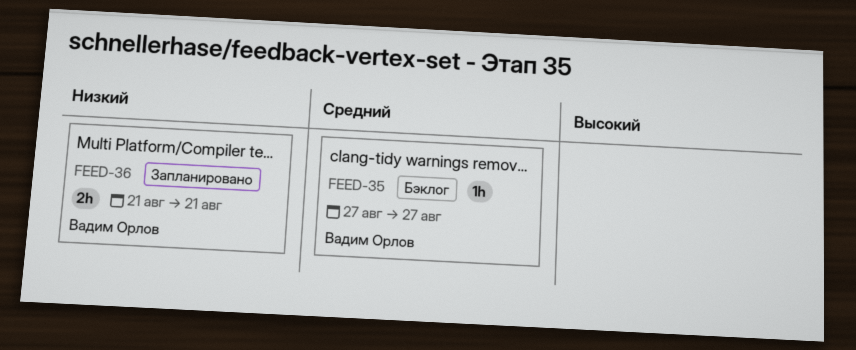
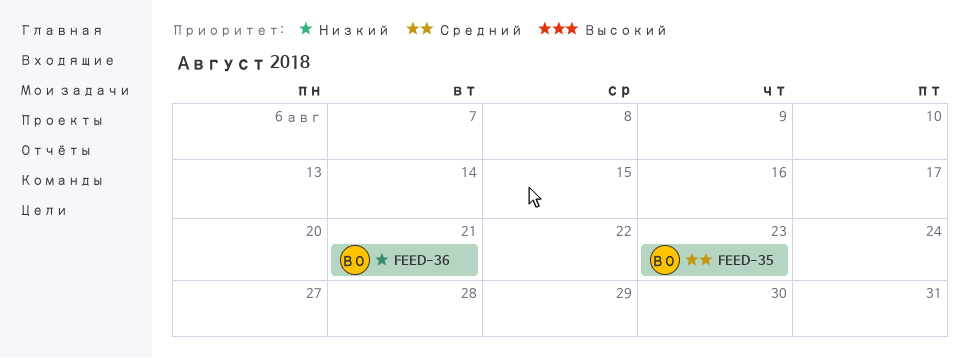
FEED-35, start: Aug 27 -> Aug 23
FEED-35, due: Aug 27 -> Aug 23

